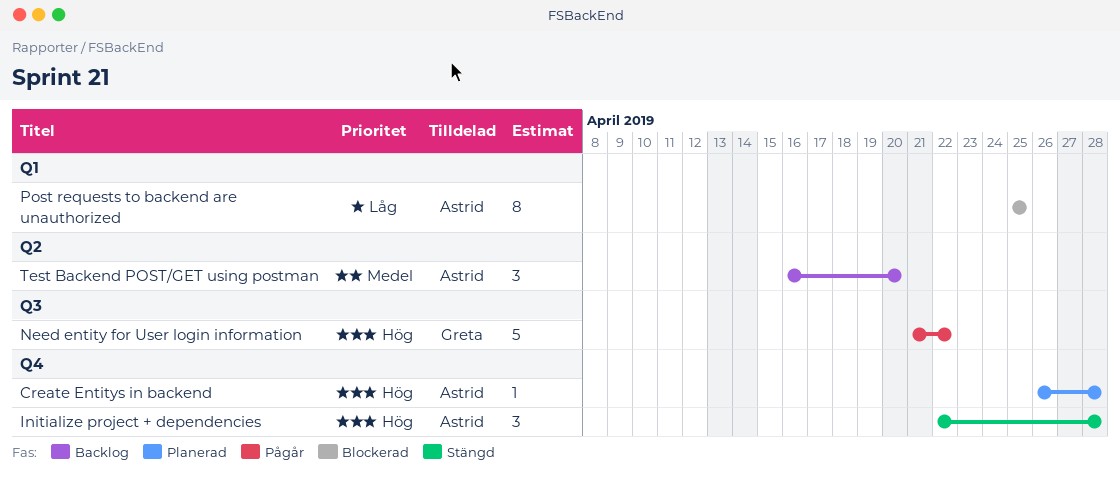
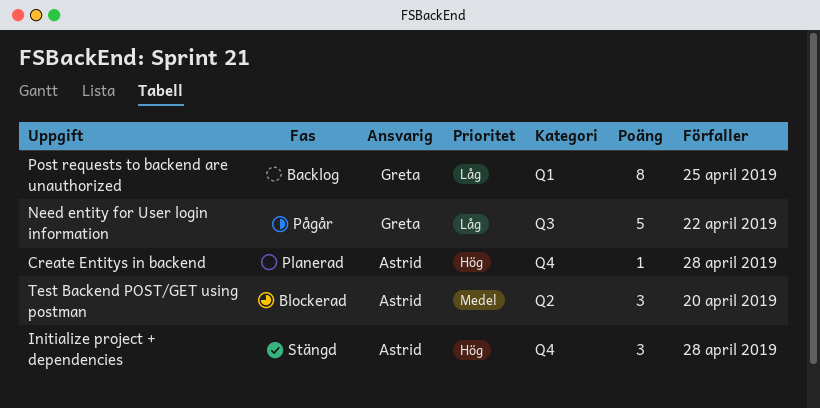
Need entity for User login information, priority: Hög -> Låg
Post requests to backend are unauthorized, status: Blockerad -> Backlog
Post requests to backend are unauthorized, owner: Astrid -> Greta
Test Backend POST/GET using postman, status: Backlog -> Blockerad

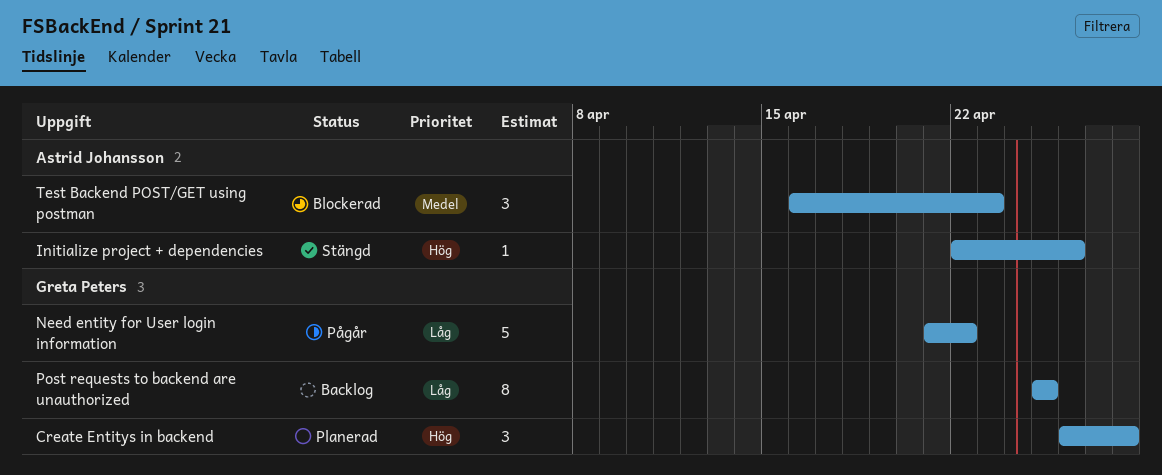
Create Entitys in backend, owner: Astrid Johansson -> Greta Peters
Create Entitys in backend, estimate: 1 -> 3
Initialize project + dependencies, estimate: 3 -> 1
Initialize project + dependencies, due: Apr 28 -> Apr 26
Test Backend POST/GET using postman, due: Apr 20 -> Apr 23

